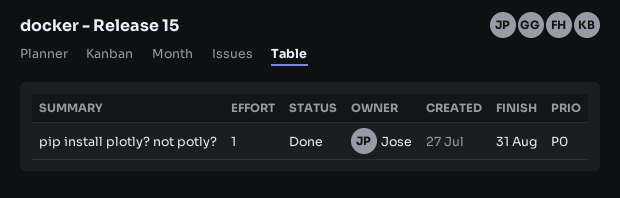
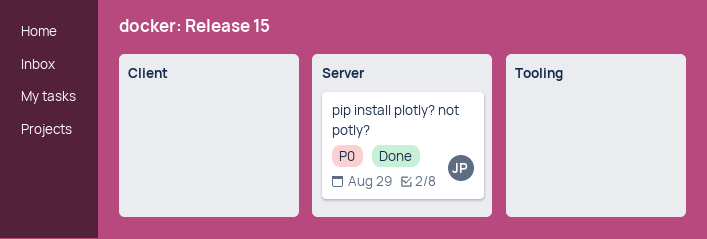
pip install plotly? not potly?, due: Aug 31 -> Aug 29

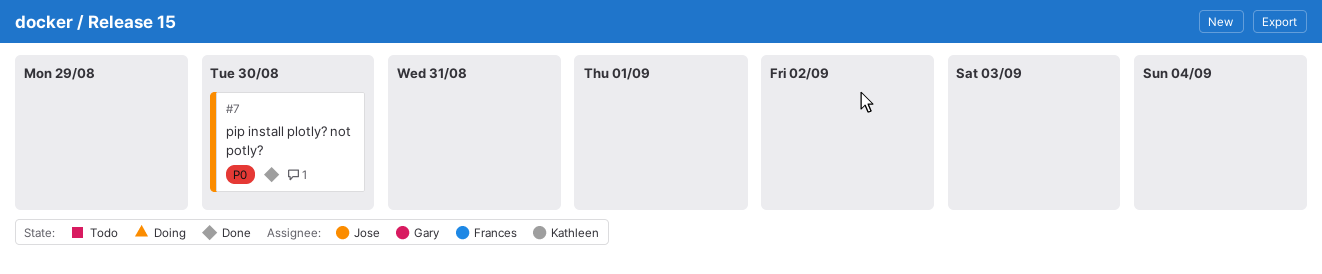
pip install plotly? not potly?, due: Aug 29 -> Aug 30

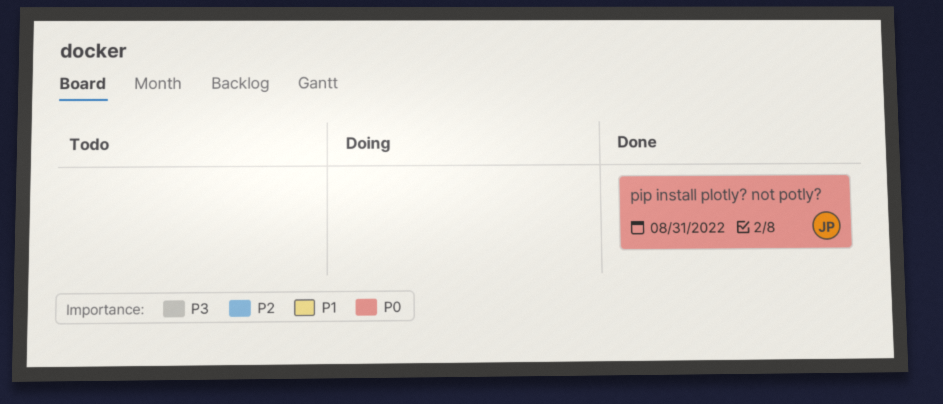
pip install plotly? not potly?, due: Aug 30 -> Aug 31

